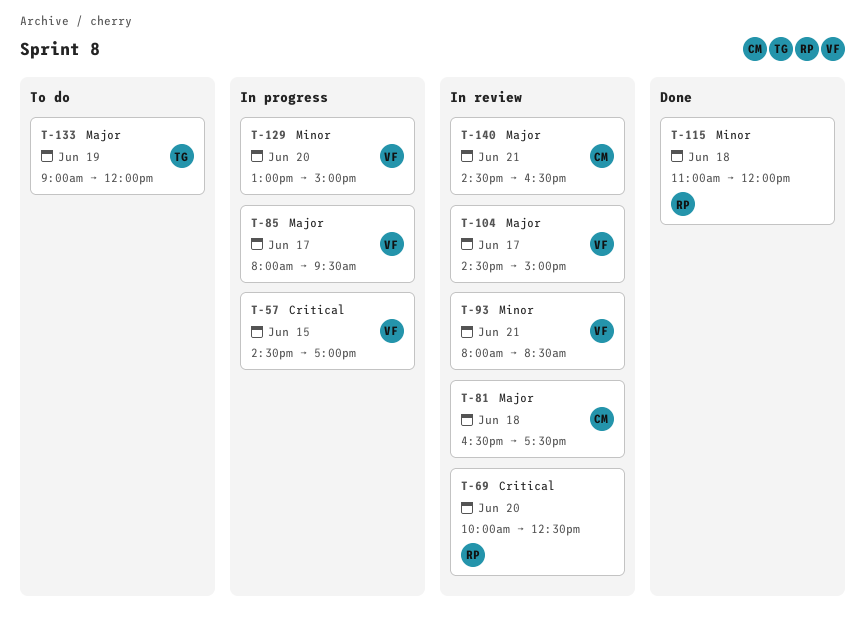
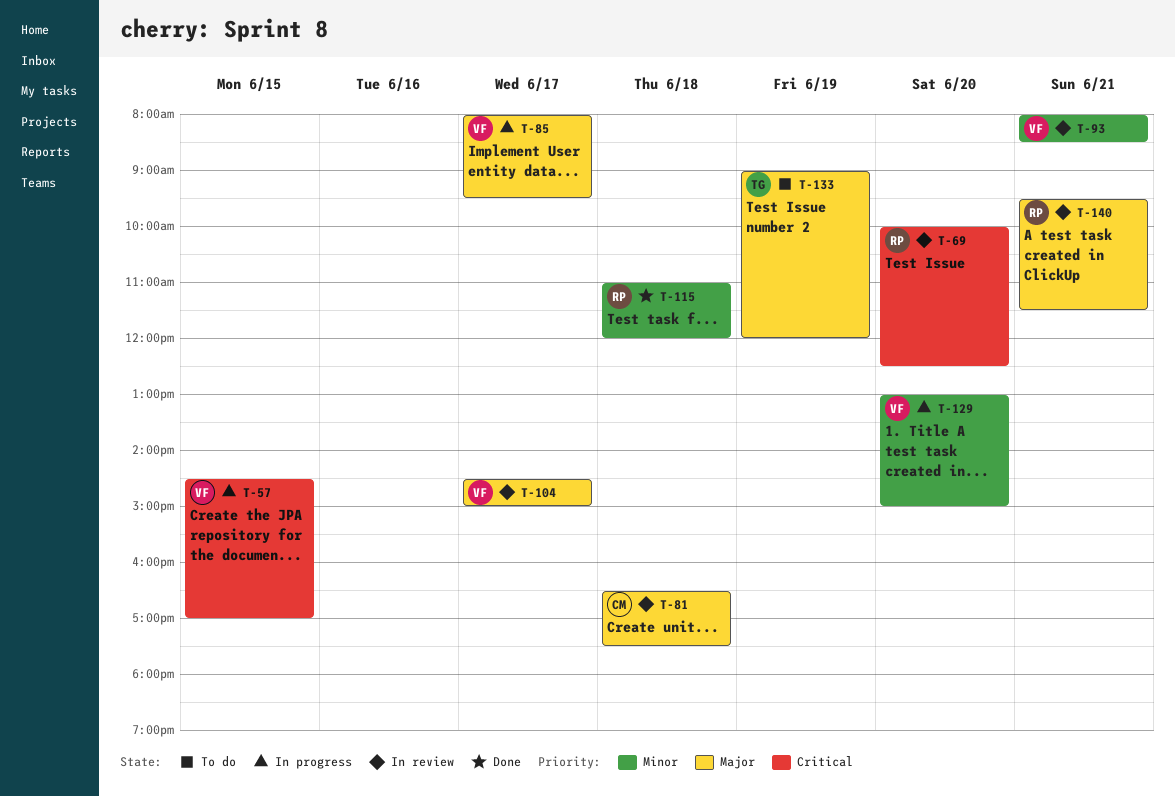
T-140, owner: CM -> RP
T-140, begins: 14:30 -> 09:30
T-140, ends: 16:30 -> 11:30

